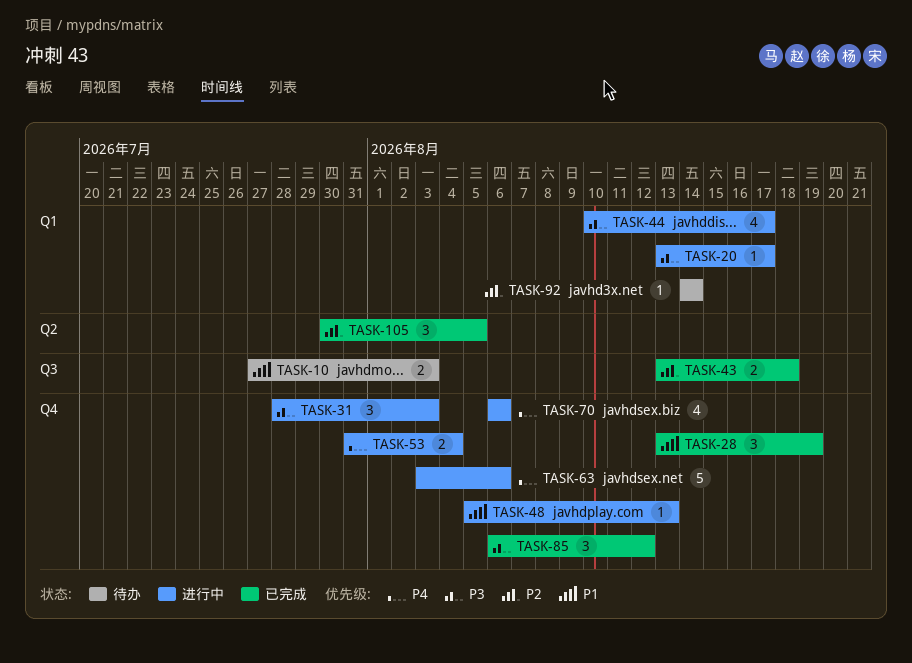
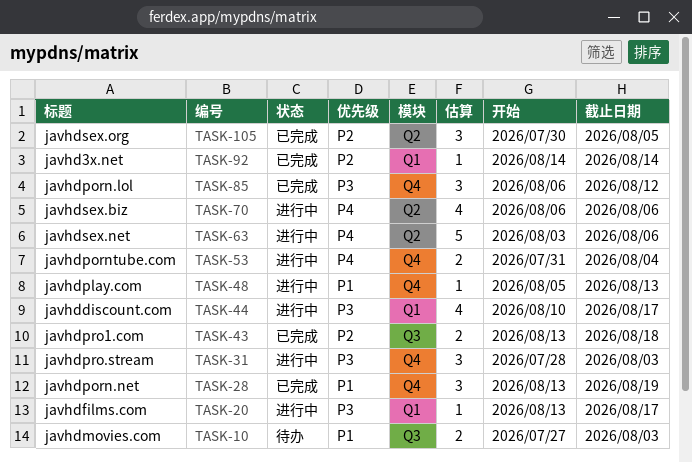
TASK-63, label: Q4 -> Q2
TASK-70, label: Q4 -> Q2
TASK-92, status: 待办 -> 已完成

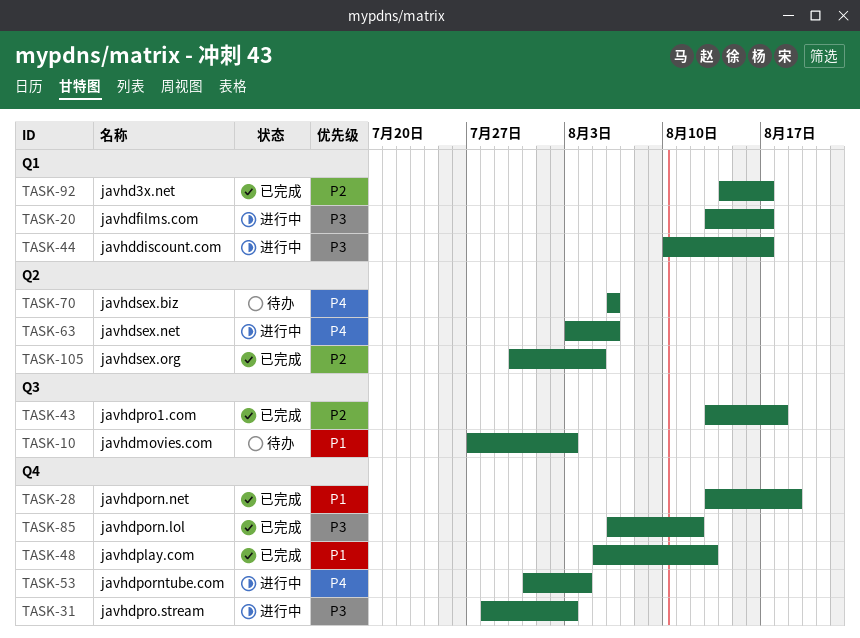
TASK-48, status: 进行中 -> 已完成
TASK-70, status: 进行中 -> 待办
TASK-92, due: Aug 14 -> Aug 17

